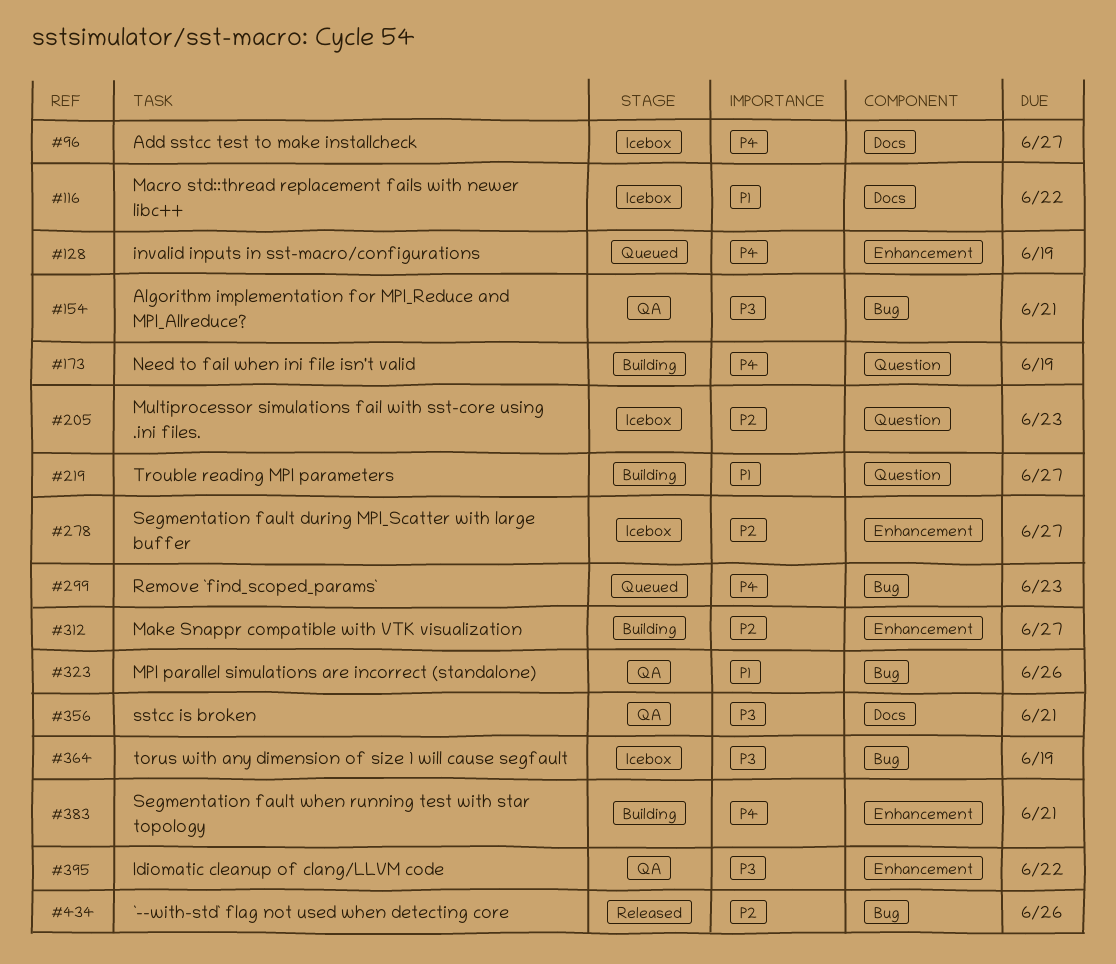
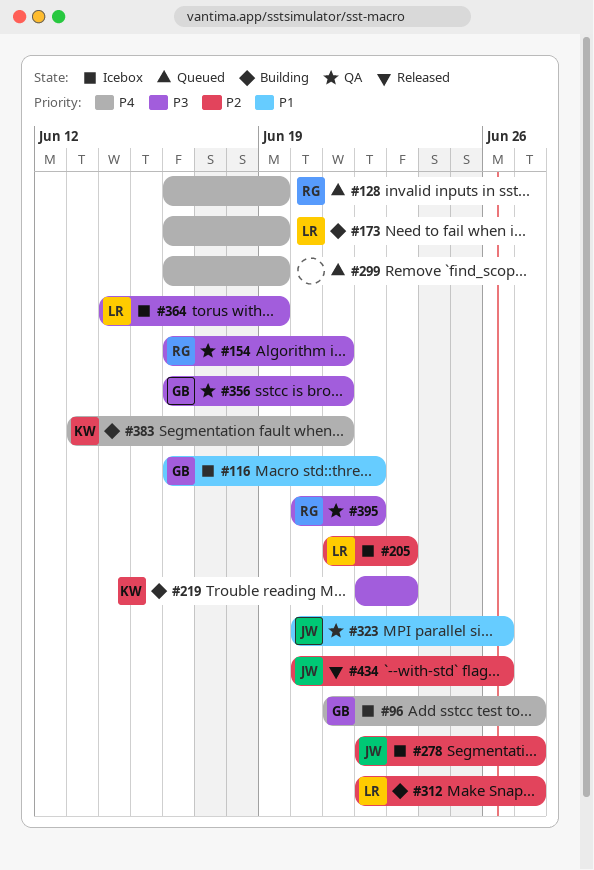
#219, priority: P1 -> P3
#219, due: Jun 27 -> Jun 23
#299, due: Jun 23 -> Jun 19

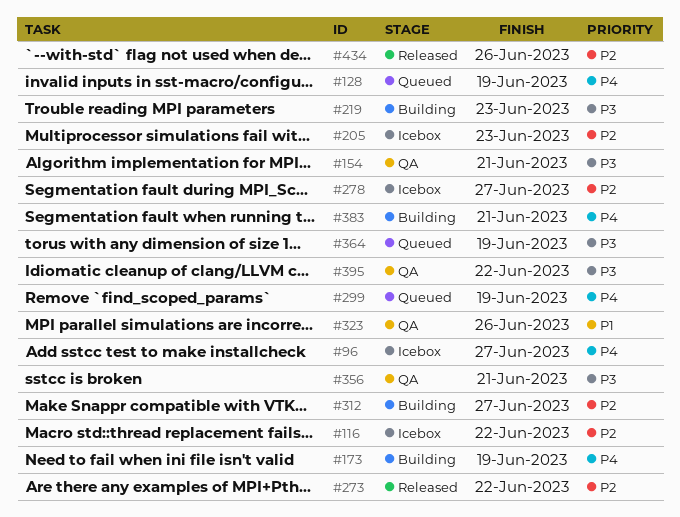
#116, priority: P1 -> P2
#273: none -> present
#364, status: Icebox -> Queued

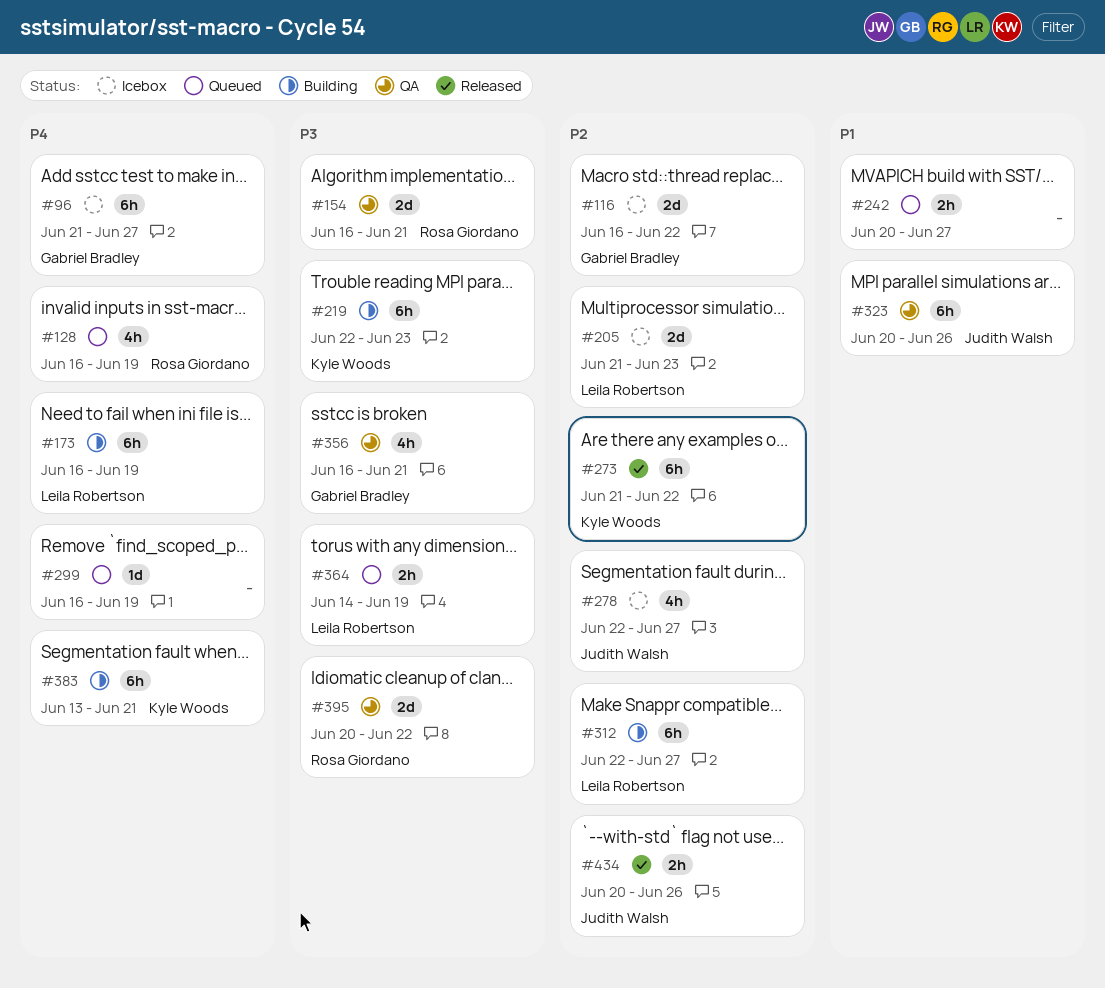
#242: none -> present

